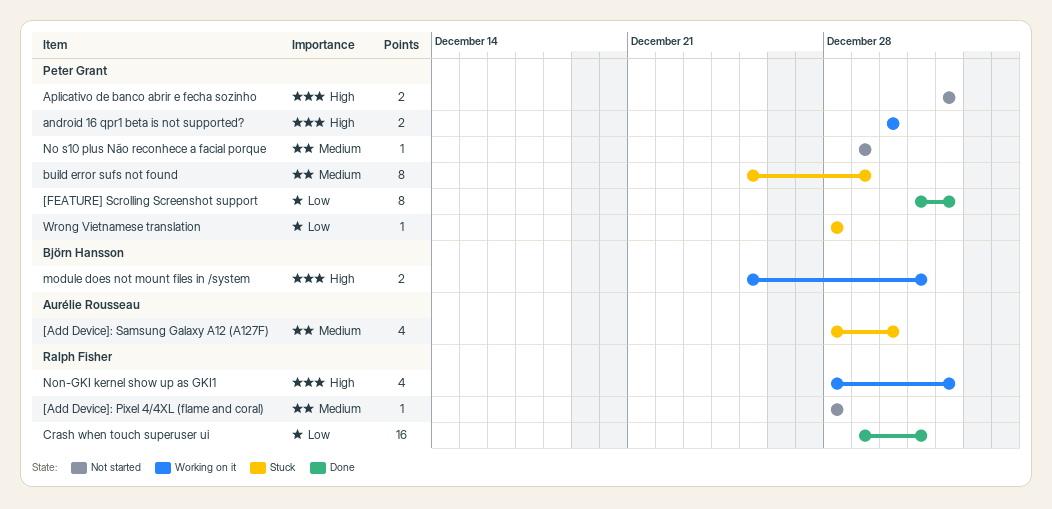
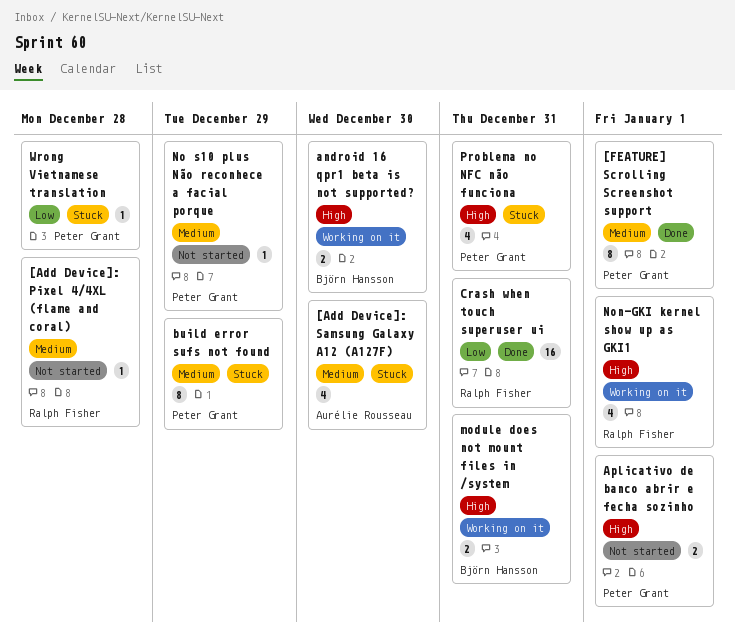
[FEATURE] Scrolling Screenshot support, priority: Low -> Medium
android 16 qpr1 beta is not supported?, owner: Peter Grant -> Björn Hansson
Problema no NFC não funciona: none -> present

